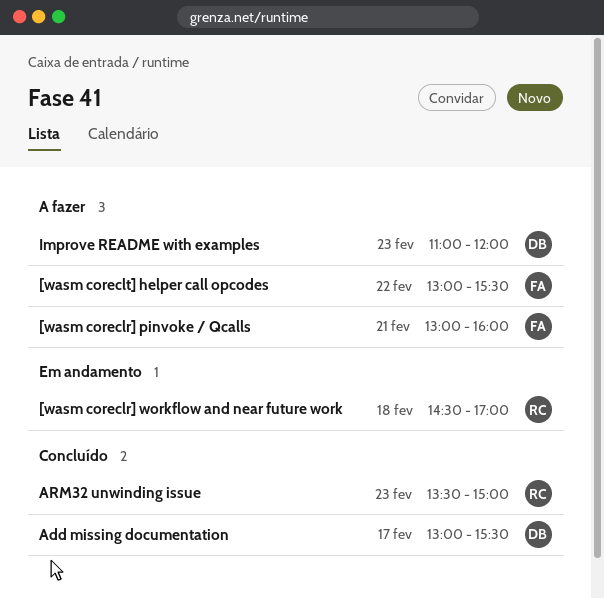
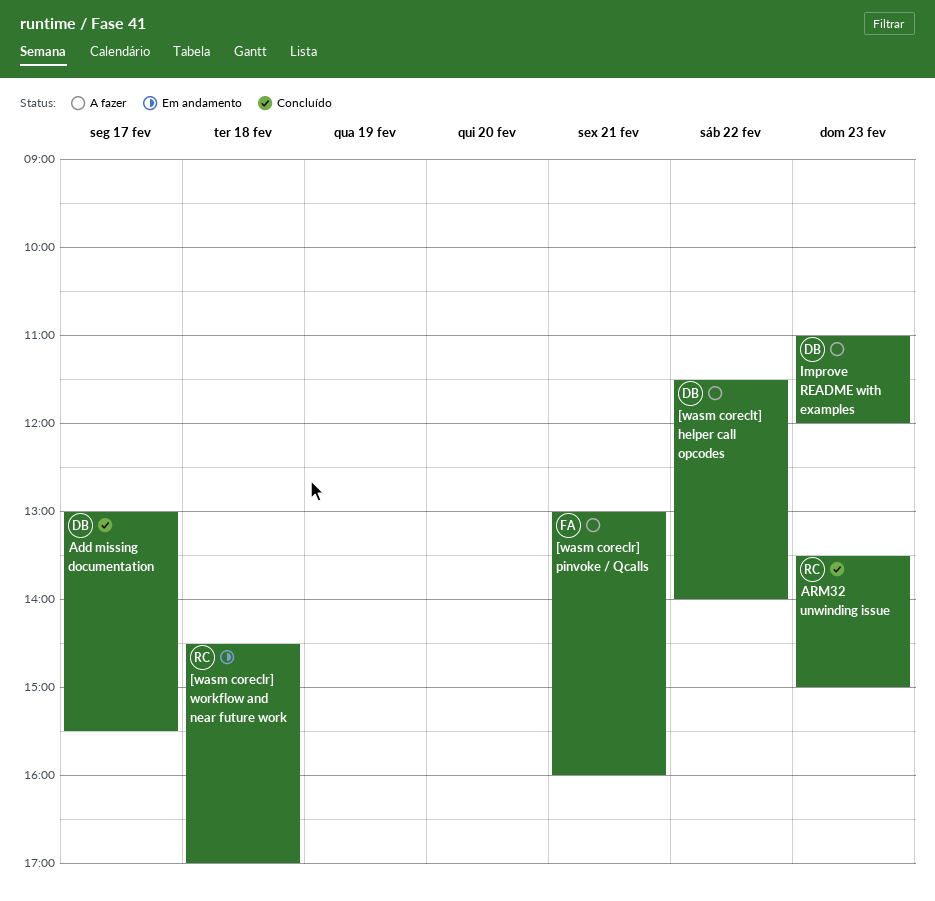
[wasm coreclt] helper call opcodes, owner: FA -> DB
[wasm coreclt] helper call opcodes, begins: 13:00 -> 11:30
[wasm coreclt] helper call opcodes, ends: 15:30 -> 14:00

